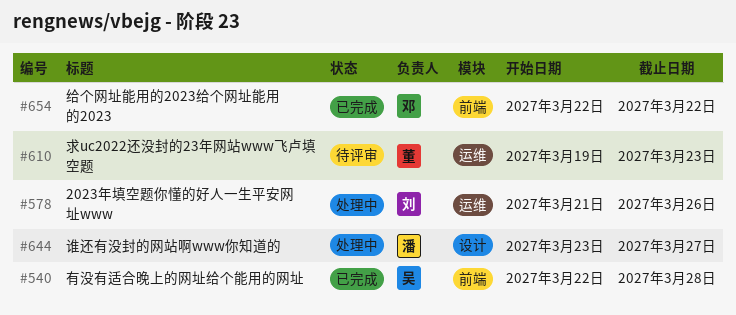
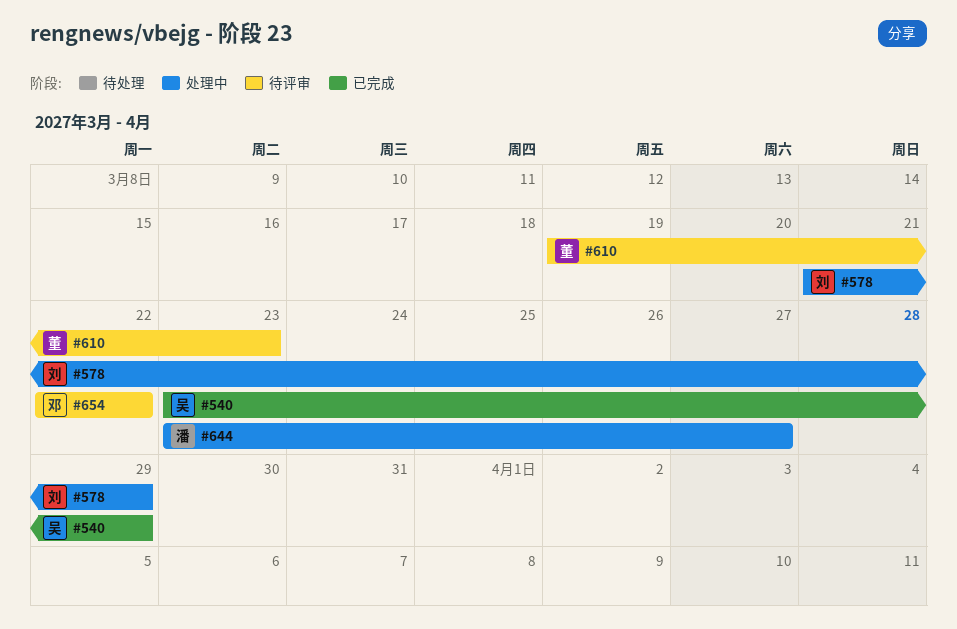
#540, start: Mar 22 -> Mar 23
#540, due: Mar 28 -> Mar 29
#578, due: Mar 26 -> Mar 29
#654, status: 已完成 -> 待评审

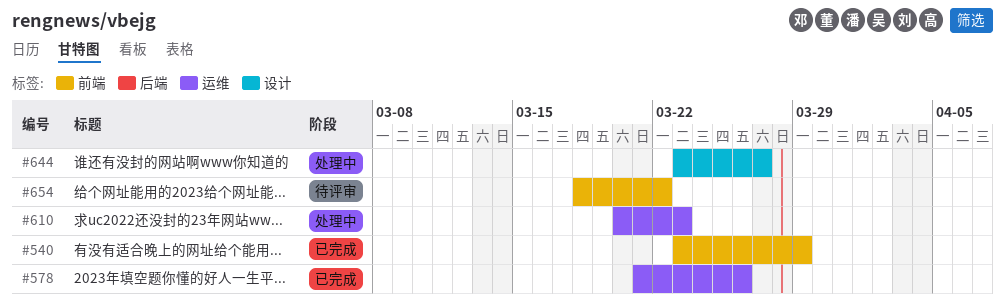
#578, status: 处理中 -> 已完成
#578, due: Mar 29 -> Mar 26
#610, status: 待评审 -> 处理中
#610, start: Mar 19 -> Mar 20
#654, start: Mar 22 -> Mar 18

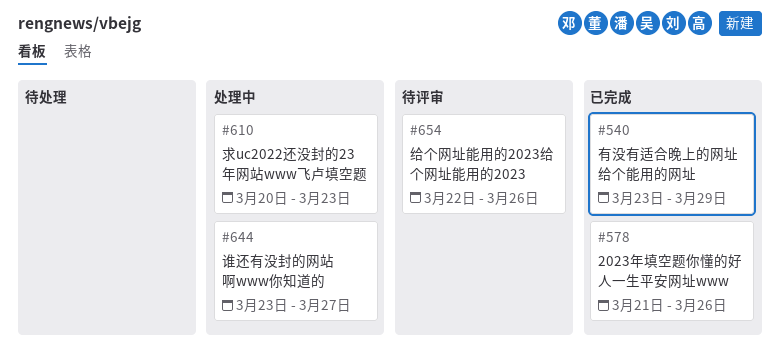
#654, start: Mar 18 -> Mar 22
#654, due: Mar 22 -> Mar 26

